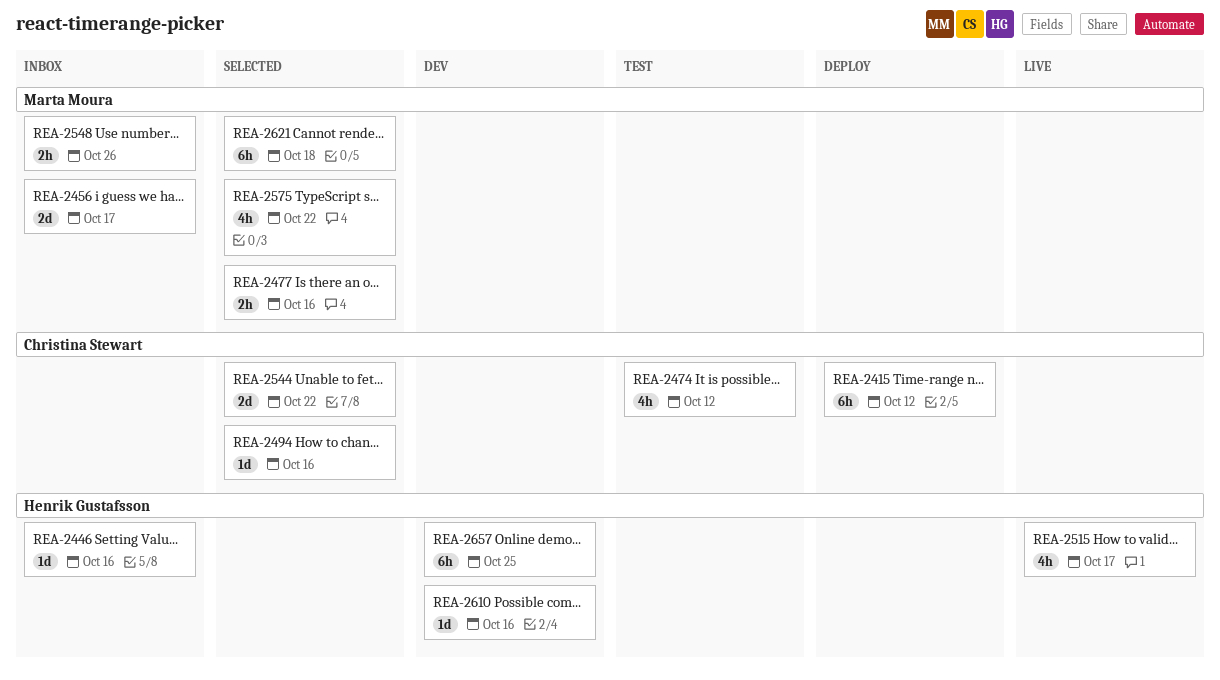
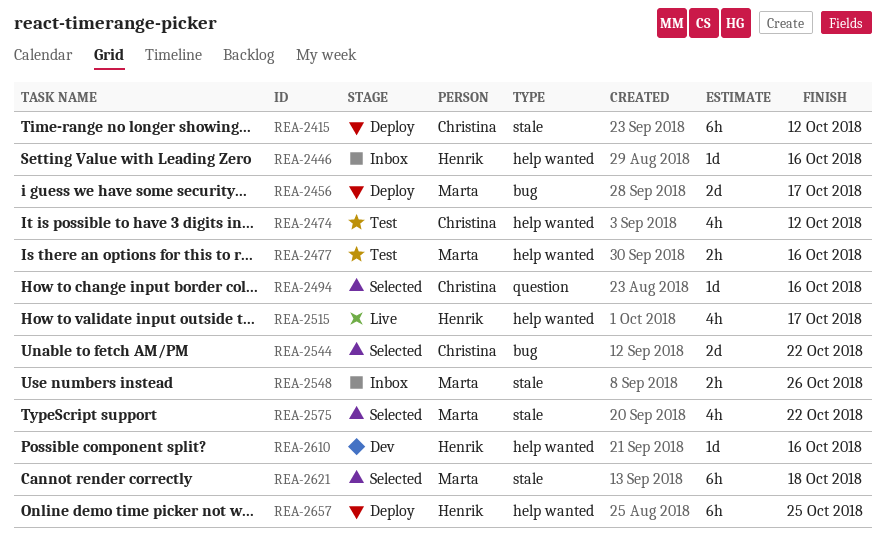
REA-2456, status: Inbox -> Deploy
REA-2477, status: Selected -> Test
REA-2657, status: Dev -> Deploy

